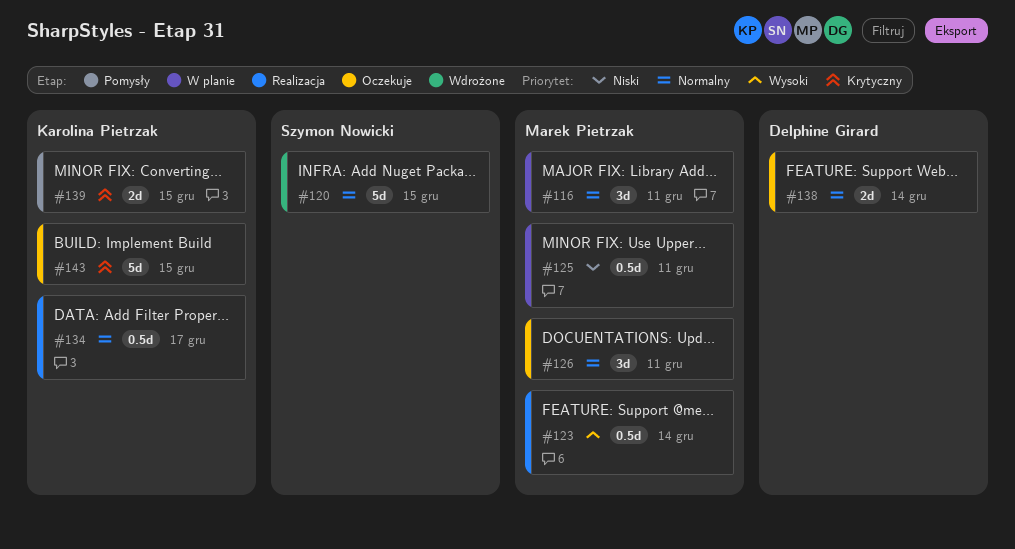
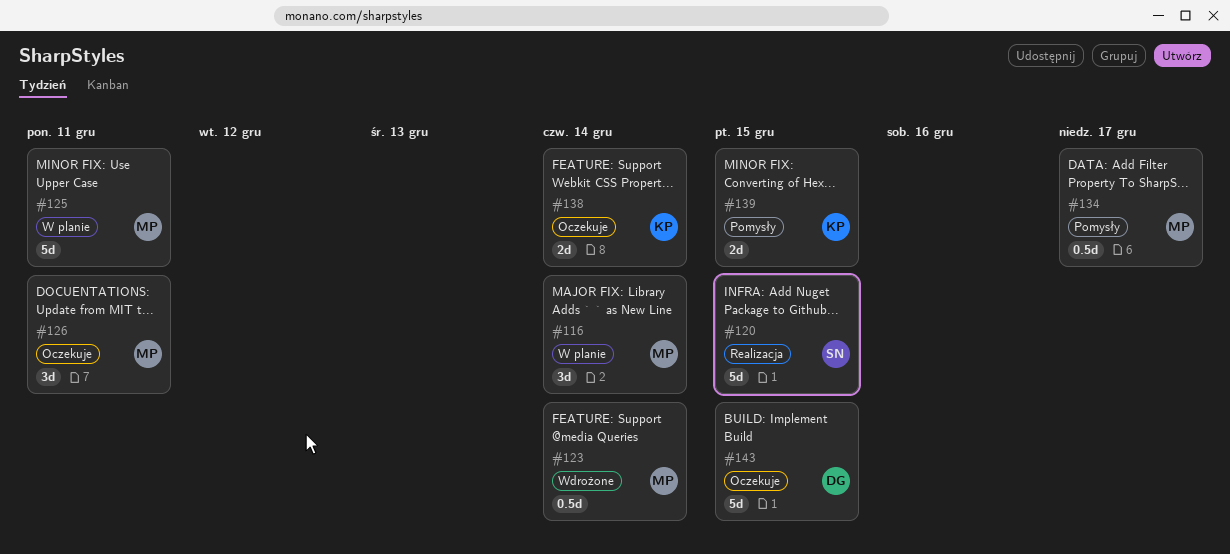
#116, due: Dec 11 -> Dec 14
#120, status: Wdrożone -> Realizacja
#123, status: Realizacja -> Wdrożone
#125, estimate: 0.5d -> 5d
#134, status: Realizacja -> Pomysły
#134, owner: Karolina Pietrzak -> Marek Pietrzak
#138, owner: Delphine Girard -> Karolina Pietrzak
#143, owner: Karolina Pietrzak -> Delphine Girard

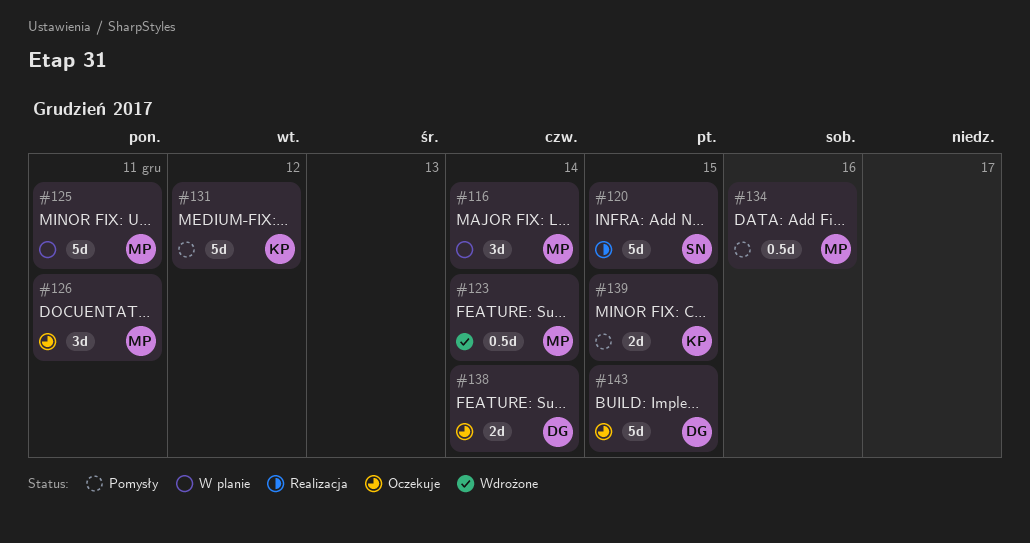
#131: none -> present
#134, due: Dec 17 -> Dec 16
#138, owner: KP -> DG

